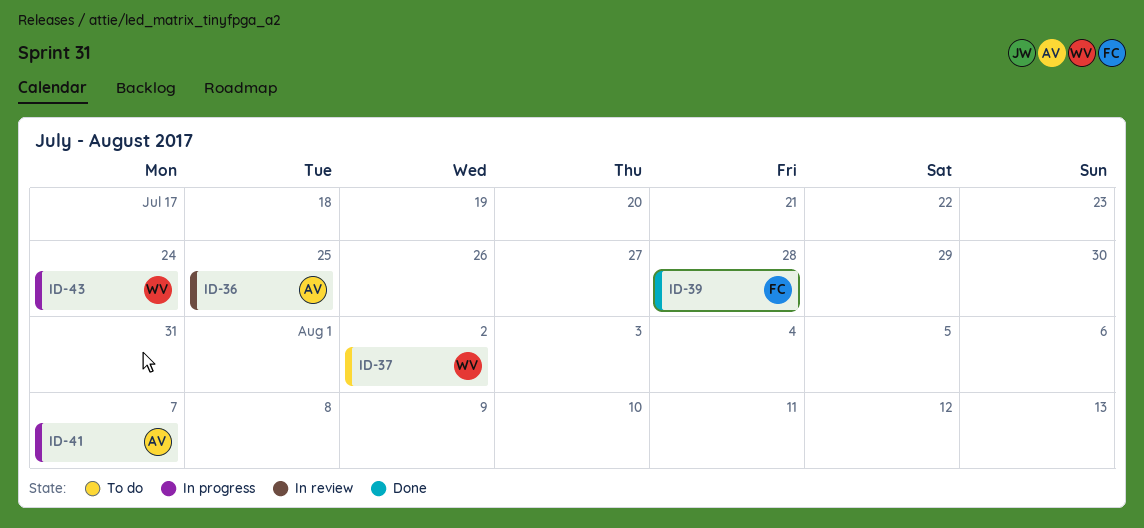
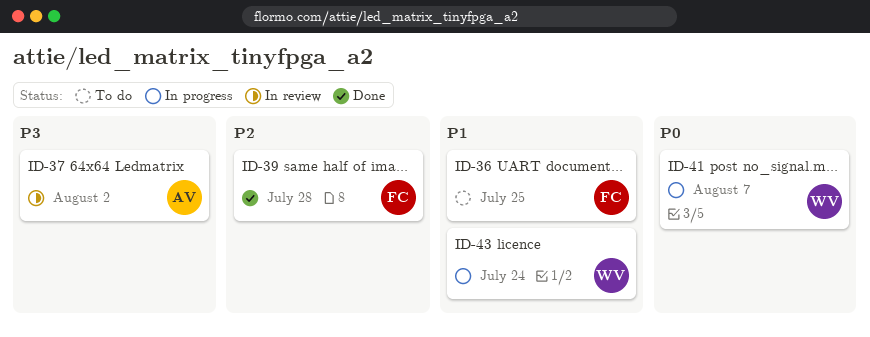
ID-36, status: In review -> To do
ID-36, owner: AV -> FC
ID-37, status: To do -> In review
ID-37, owner: WV -> AV
ID-41, owner: AV -> WV

